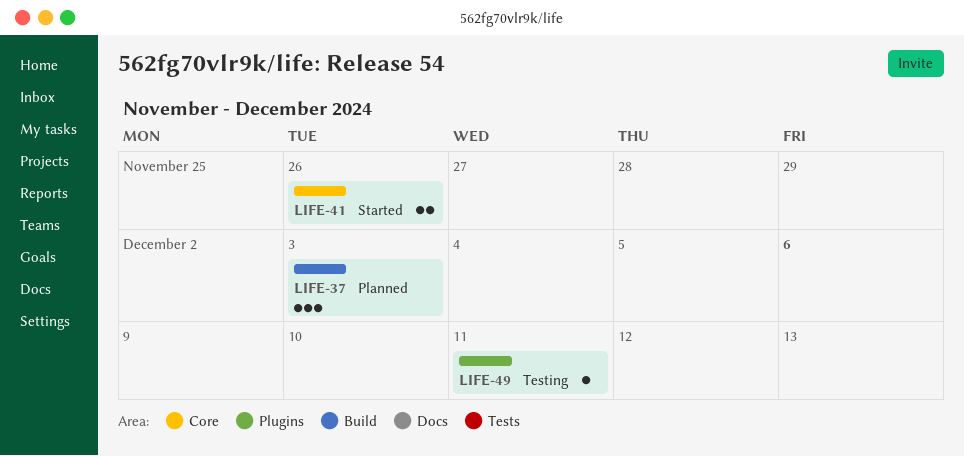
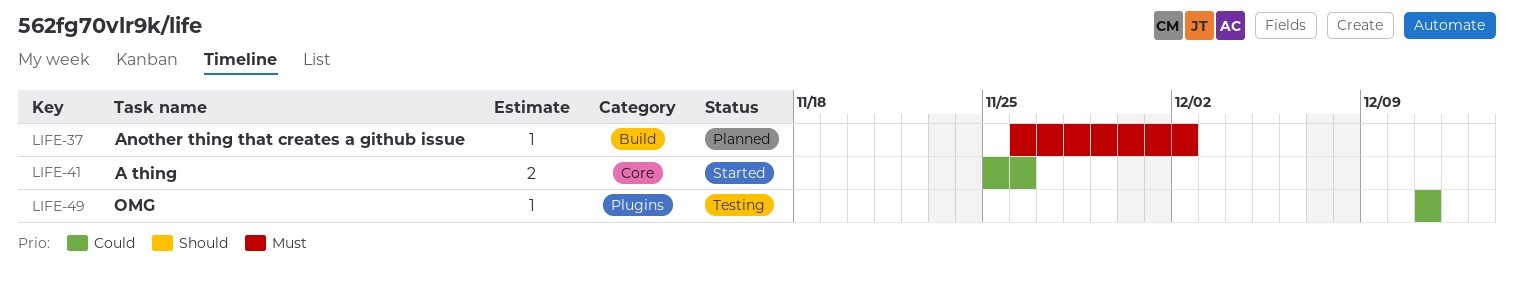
LIFE-37, estimate: 3 -> 1
LIFE-37, due: Dec 3 -> Dec 2

